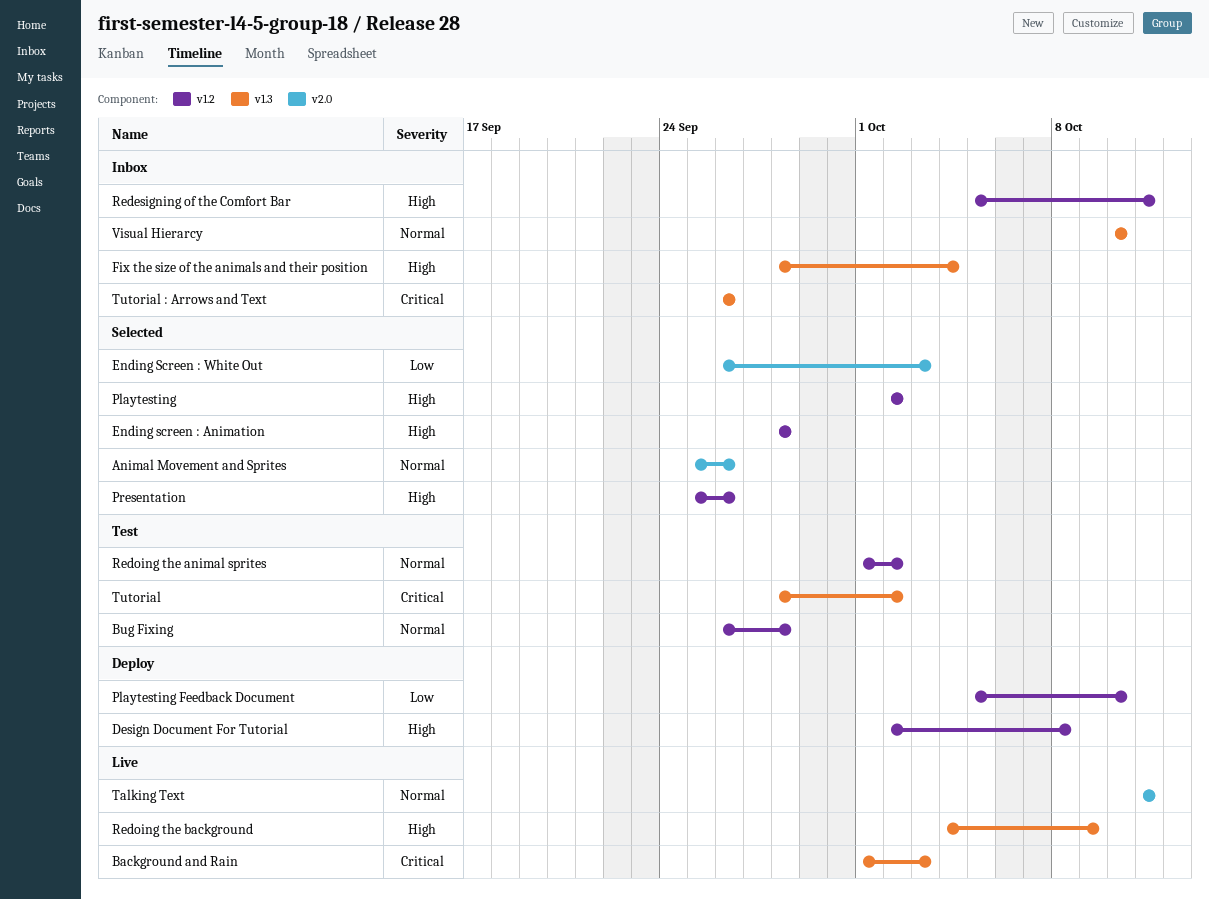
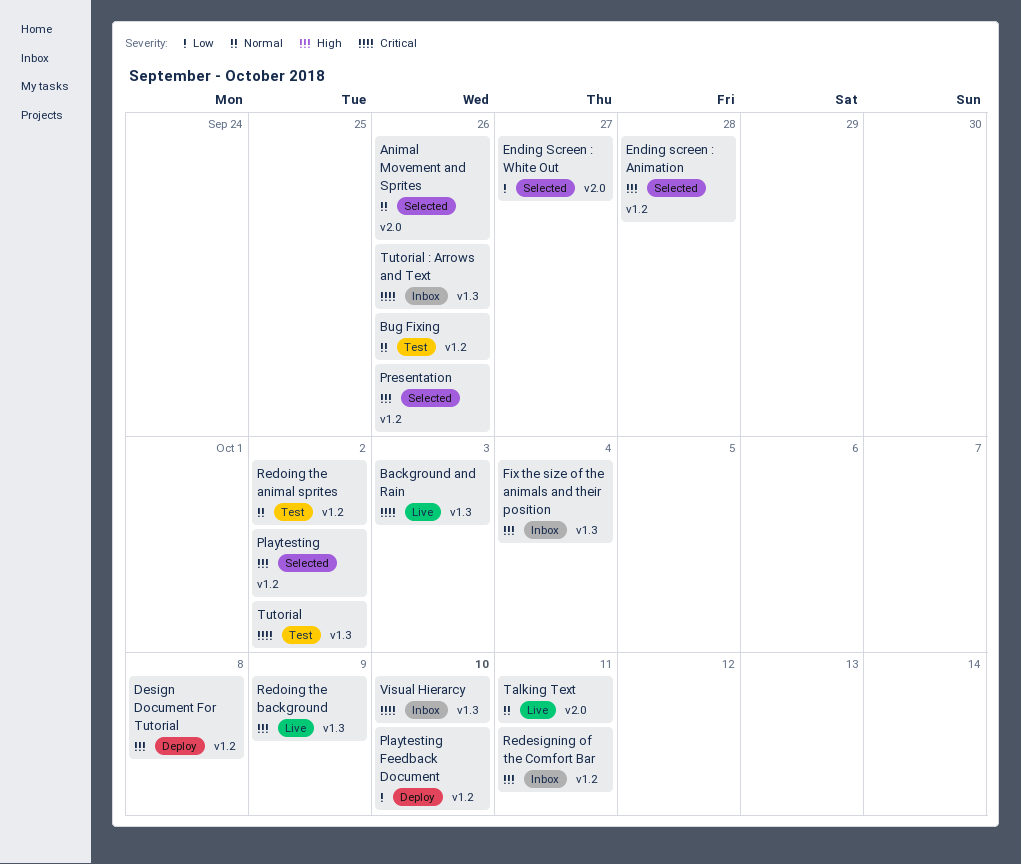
Bug Fixing, due: Sep 28 -> Sep 26
Ending Screen : White Out, due: Oct 3 -> Sep 27
Visual Hierarcy, priority: Normal -> Critical

